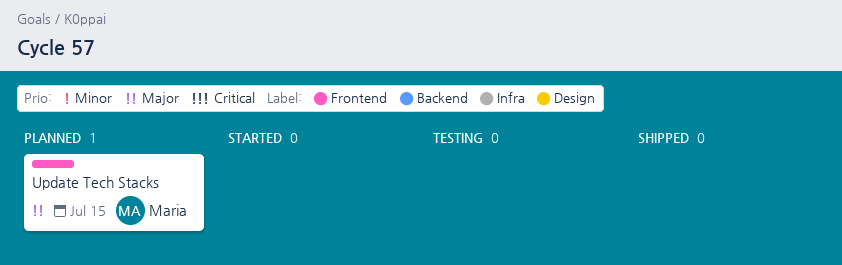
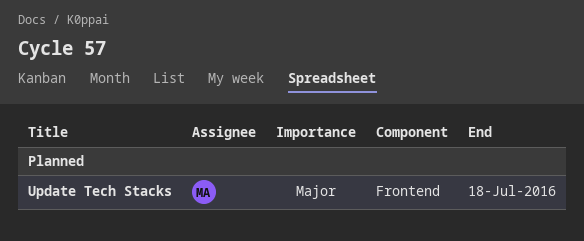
Update Tech Stacks, due: Jul 15 -> Jul 18

